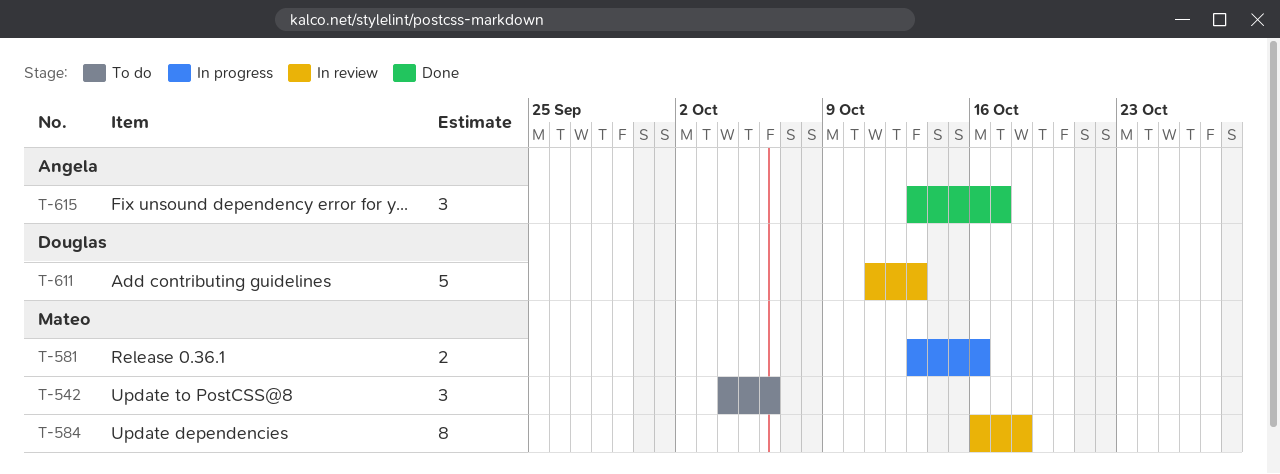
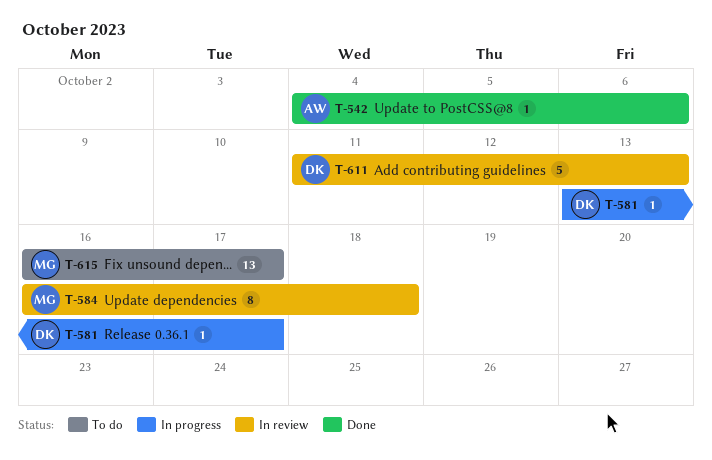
T-542, status: To do -> Done
T-542, owner: Mateo -> Angela
T-542, estimate: 3 -> 1
T-581, owner: Mateo -> Douglas
T-581, estimate: 2 -> 1
T-581, due: Oct 16 -> Oct 17
T-615, status: Done -> To do
T-615, owner: Angela -> Mateo
T-615, estimate: 3 -> 13
T-615, start: Oct 13 -> Oct 16

